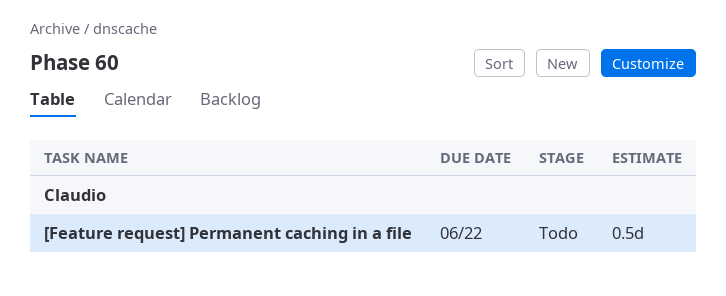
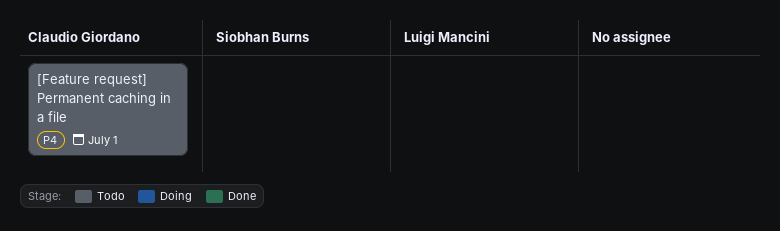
[Feature request] Permanent caching in a file, due: Jun 22 -> Jul 1

